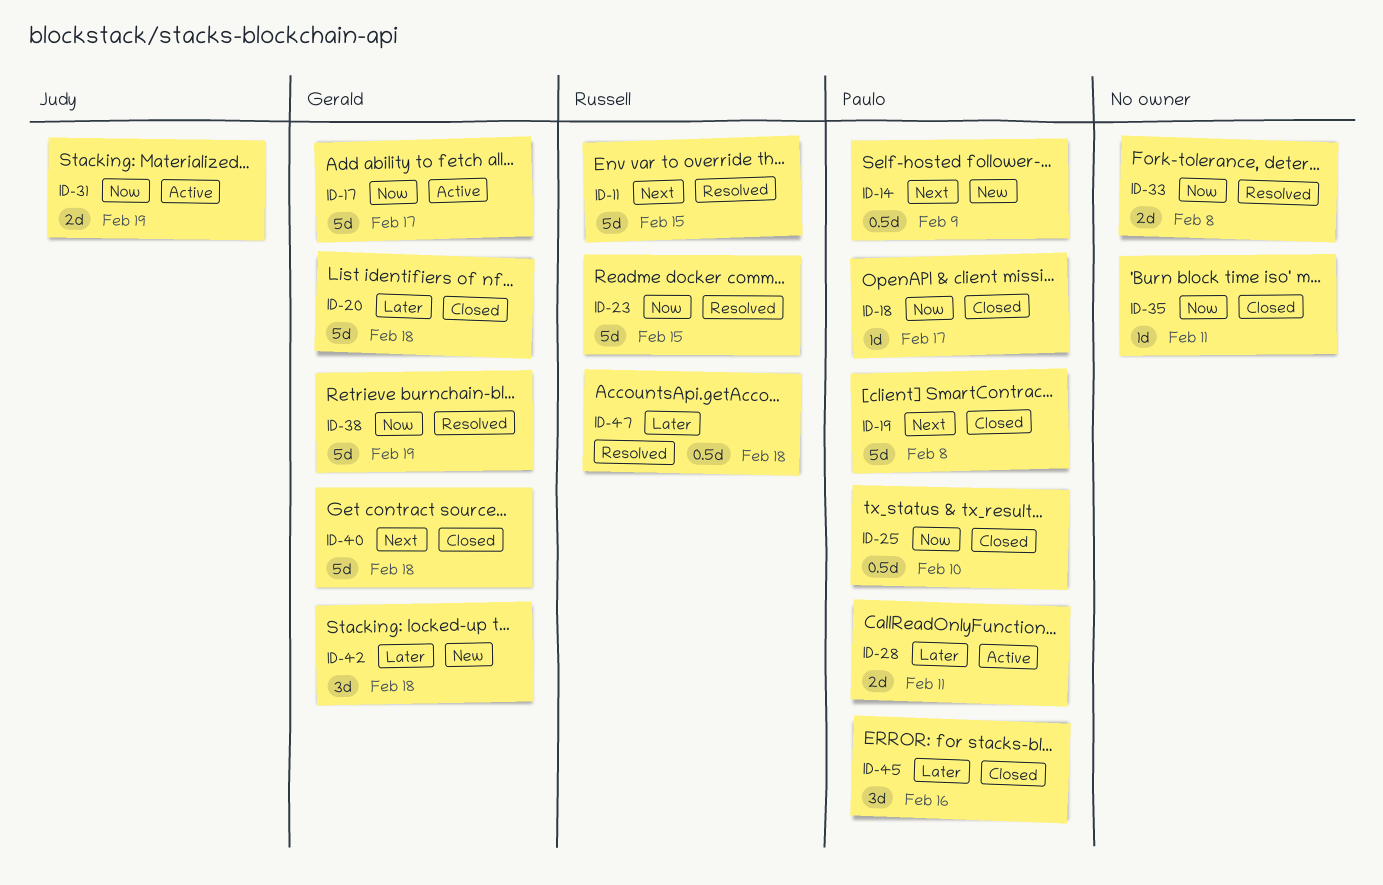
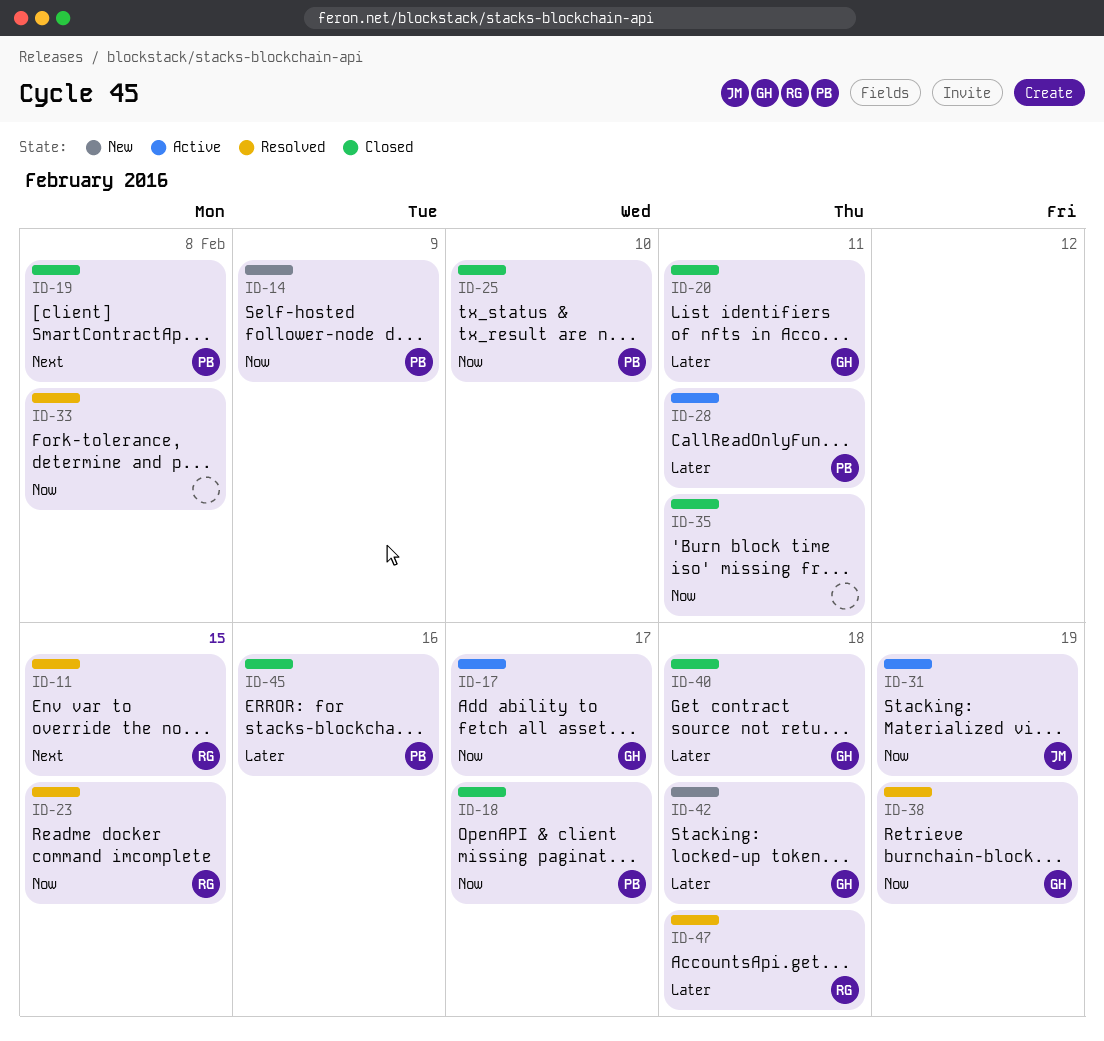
ID-14, priority: Next -> Now
ID-20, due: Feb 18 -> Feb 11
ID-40, priority: Next -> Later

